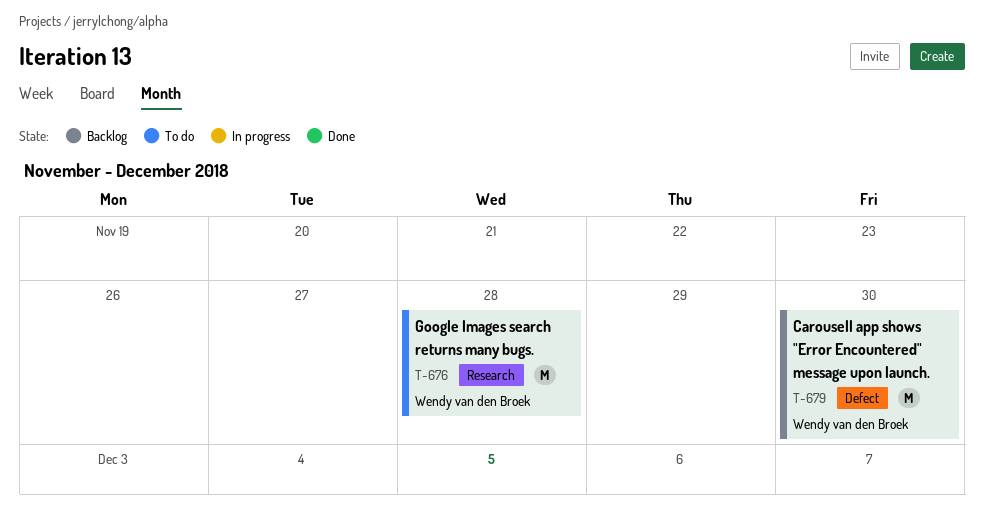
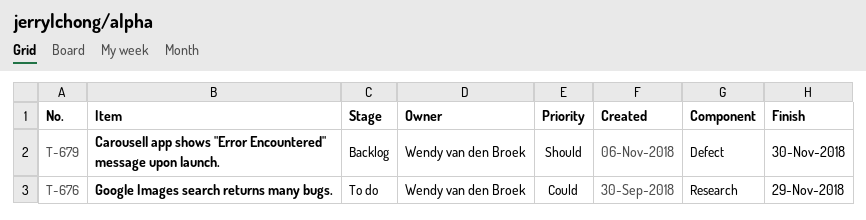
T-676, due: Nov 28 -> Nov 29

